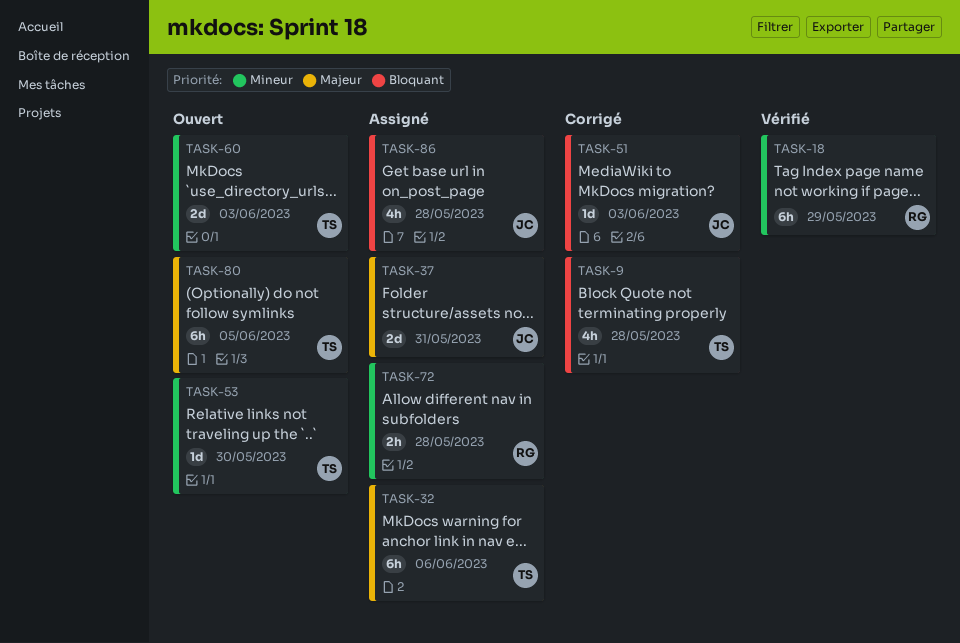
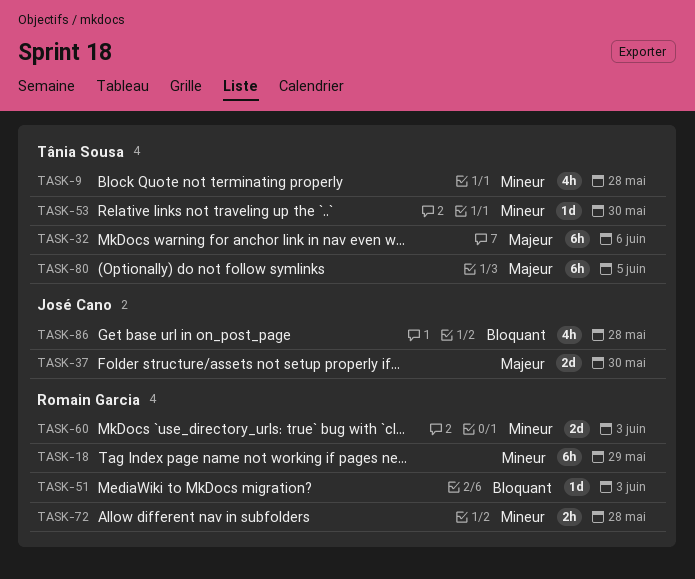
TASK-9, priority: Bloquant -> Mineur
TASK-37, due: May 31 -> May 30
TASK-51, owner: José Cano -> Romain Garcia
TASK-60, owner: Tânia Sousa -> Romain Garcia

